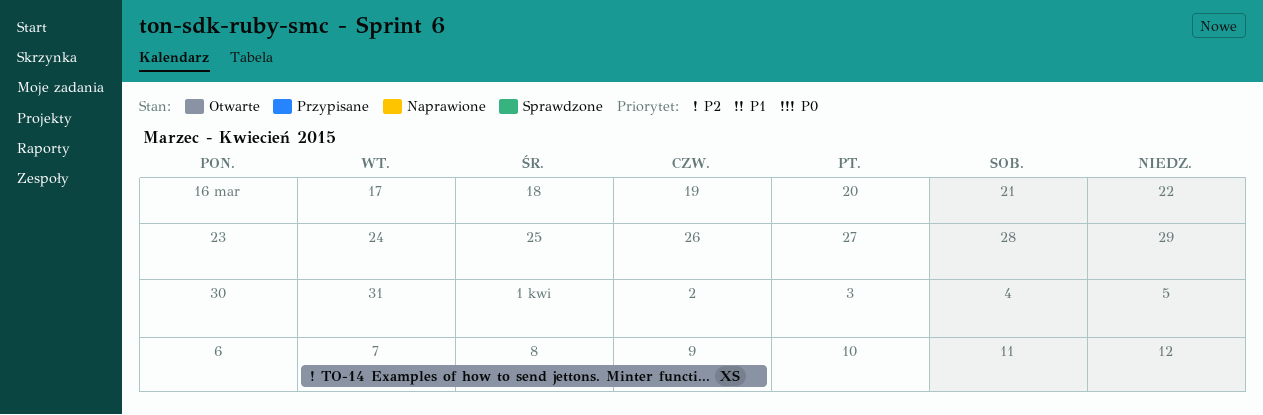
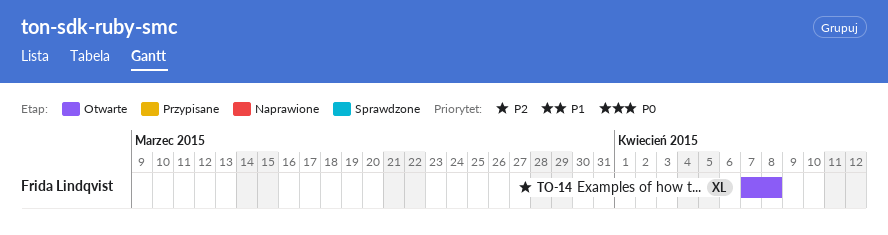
TO-14, estimate: XS -> XL
TO-14, due: Apr 9 -> Apr 8

